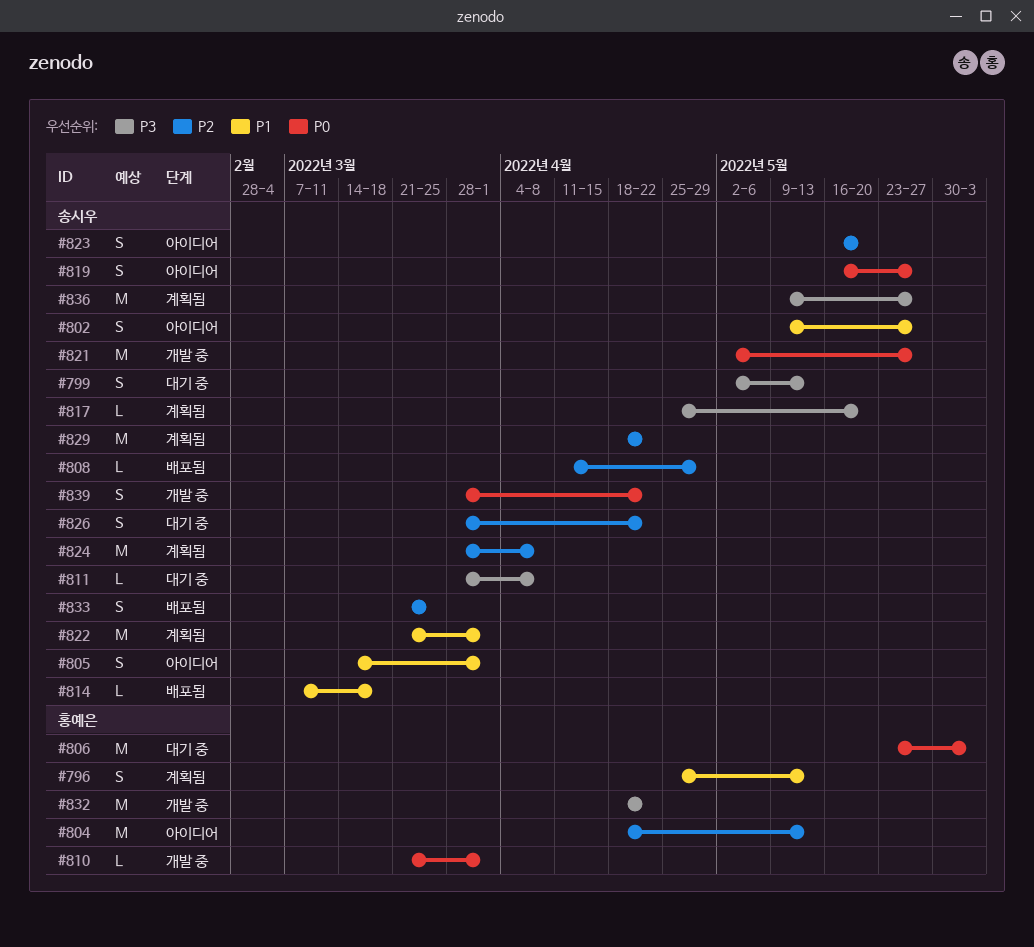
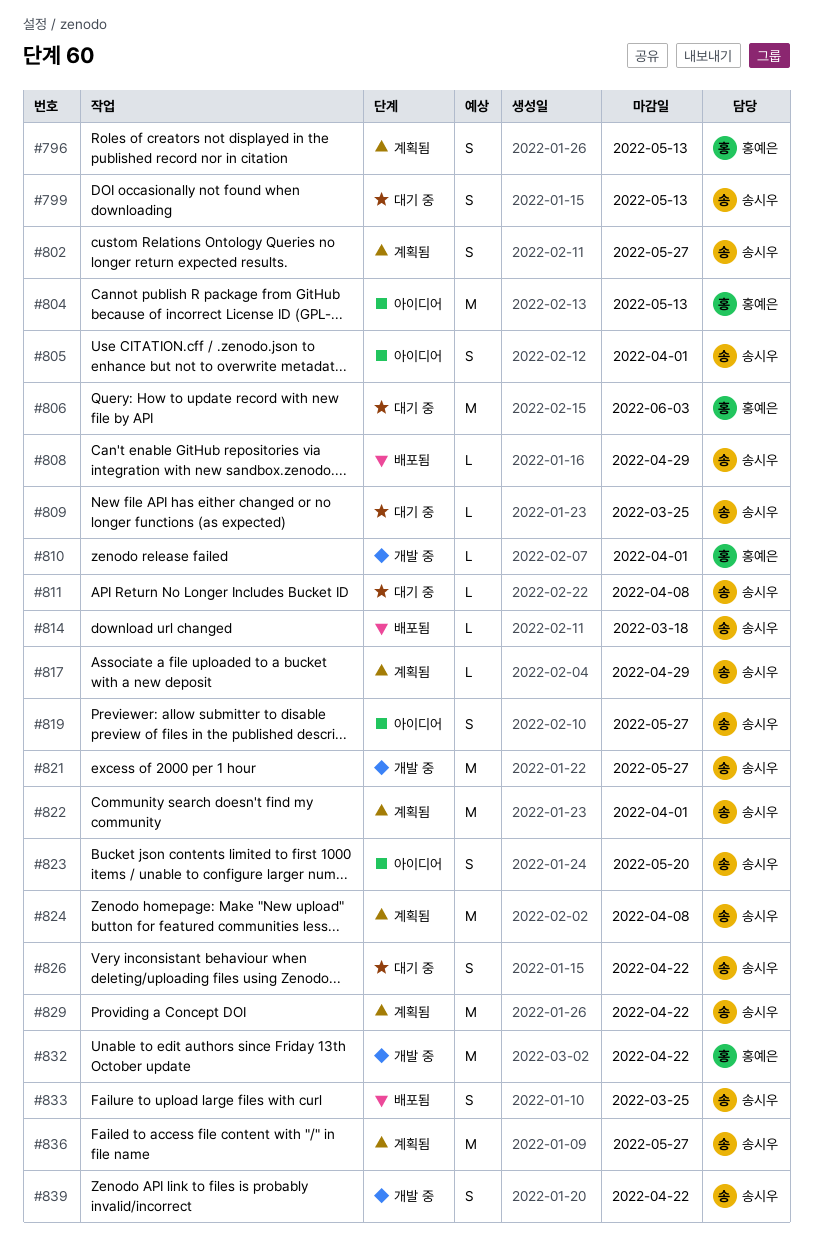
#802, status: 아이디어 -> 계획됨
#809: none -> present
#817, due: May 20 -> Apr 29

